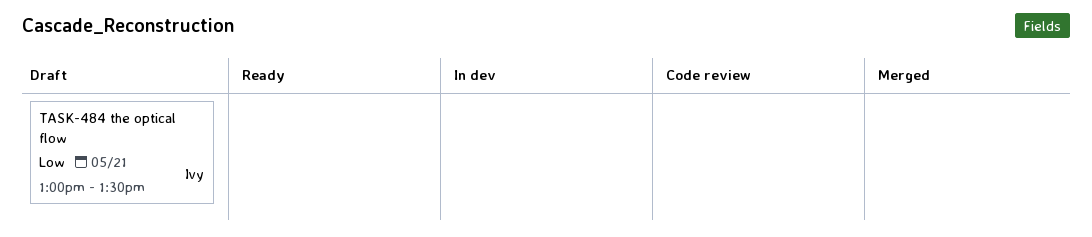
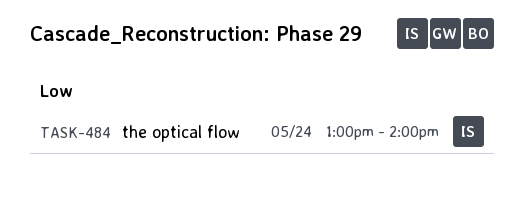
TASK-484, day: May 21 -> May 24
TASK-484, ends: 13:30 -> 14:00

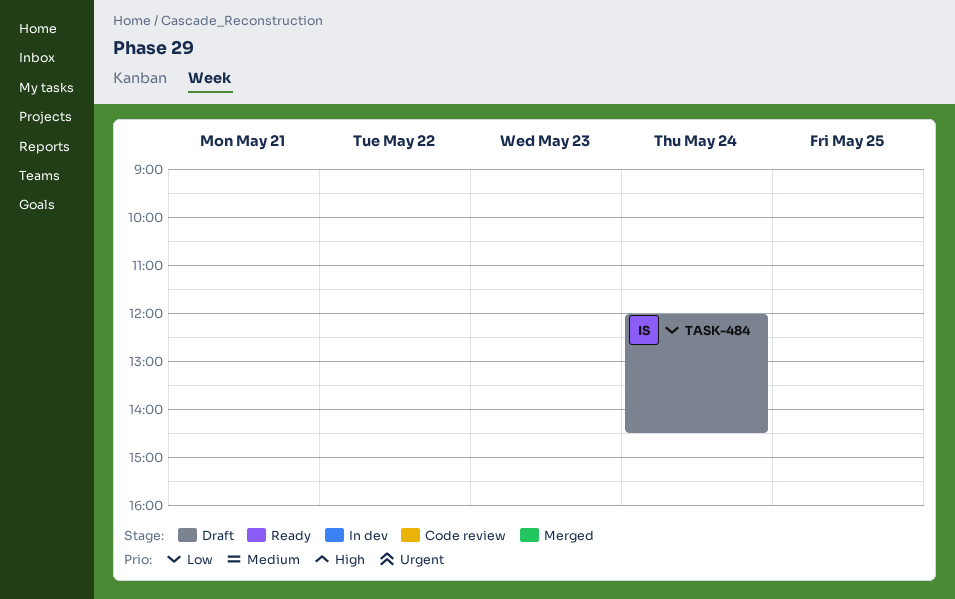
TASK-484, begins: 13:00 -> 12:00
TASK-484, ends: 14:00 -> 14:30

